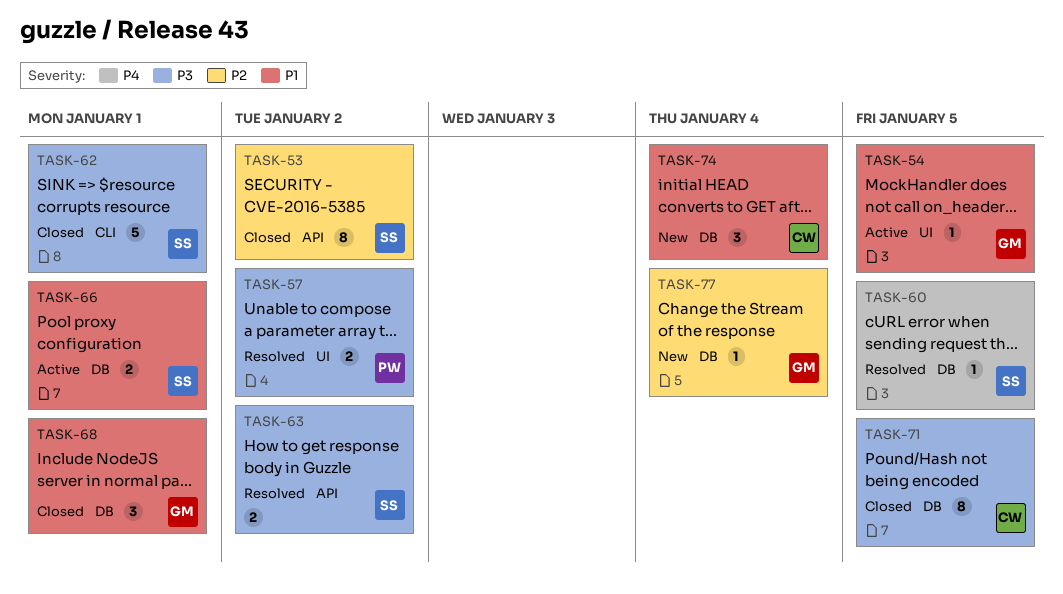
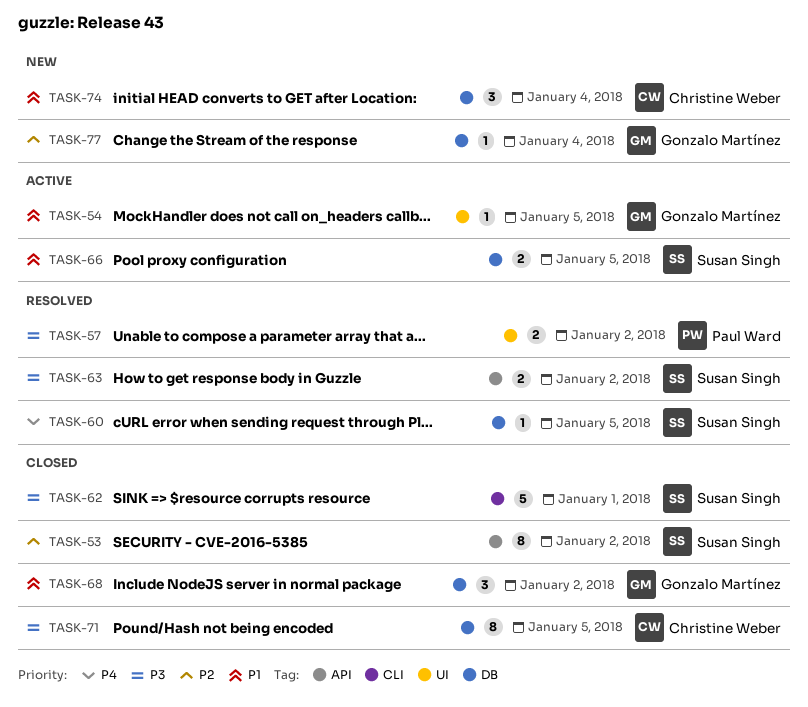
TASK-66, due: Jan 1 -> Jan 5
TASK-68, due: Jan 1 -> Jan 2

